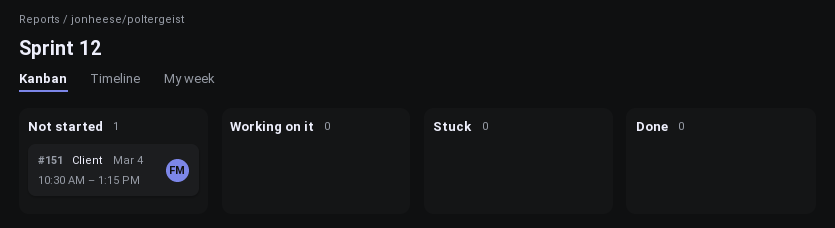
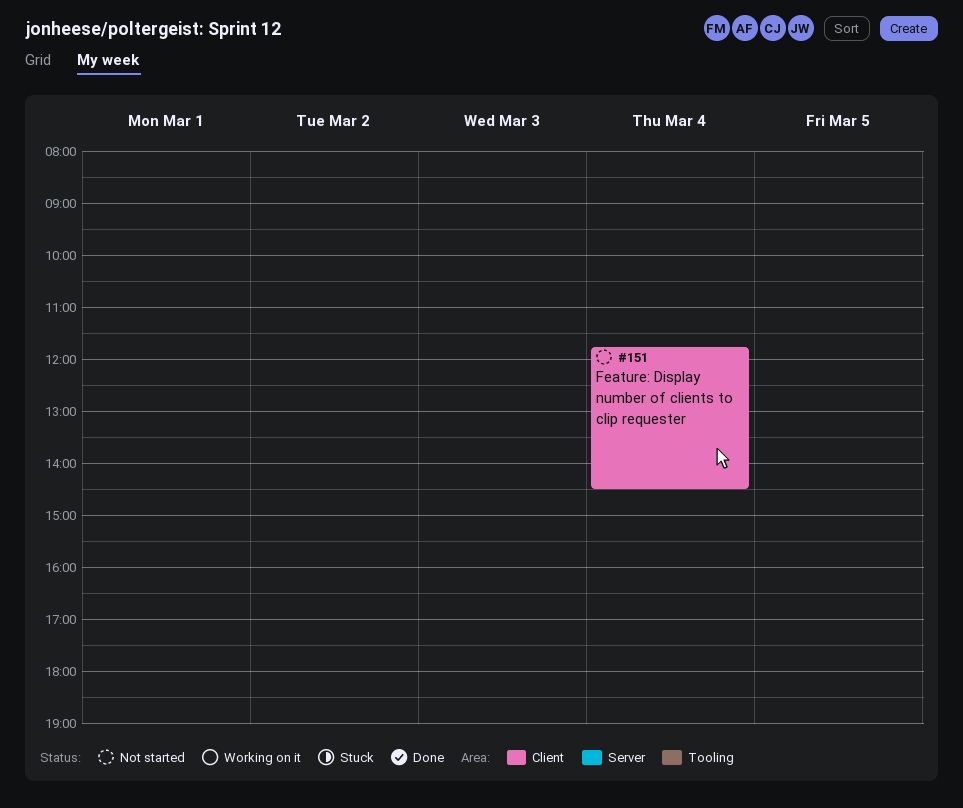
#151, begins: 10:30 -> 11:45
#151, ends: 13:15 -> 14:30

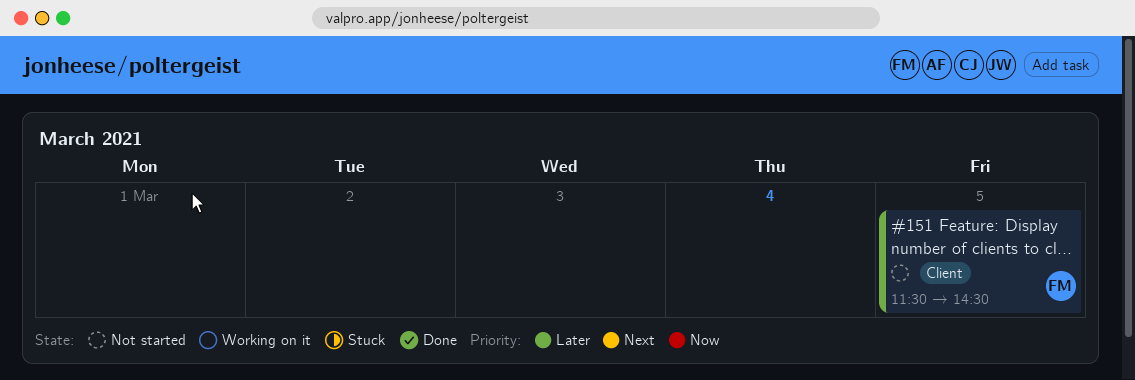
#151, day: Mar 4 -> Mar 5
#151, begins: 11:45 -> 11:30

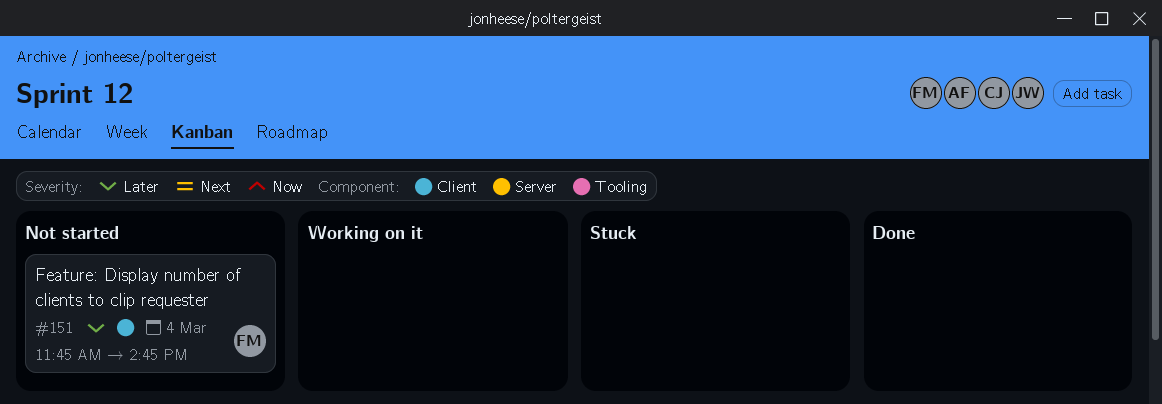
#151, day: Mar 5 -> Mar 4
#151, begins: 11:30 -> 11:45
#151, ends: 14:30 -> 14:45

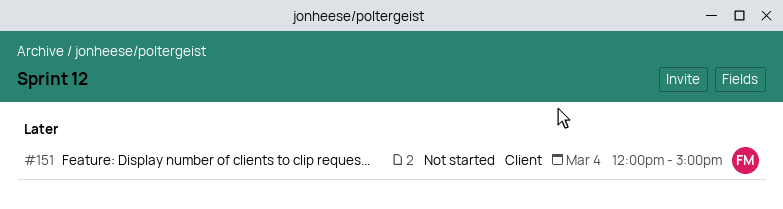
#151, begins: 11:45 -> 12:00
#151, ends: 14:45 -> 15:00

